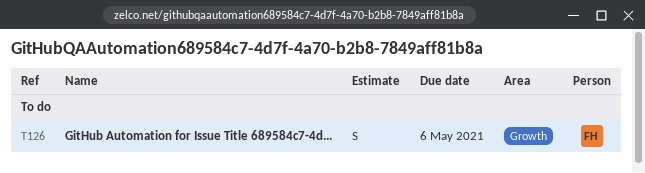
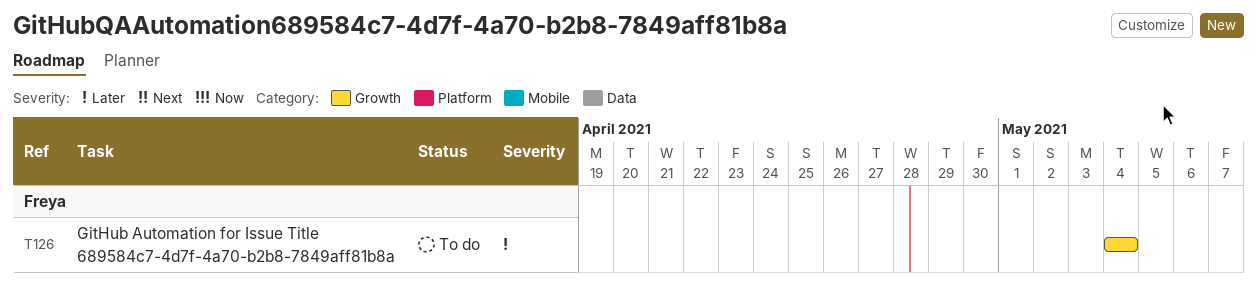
T126, due: May 6 -> May 4

